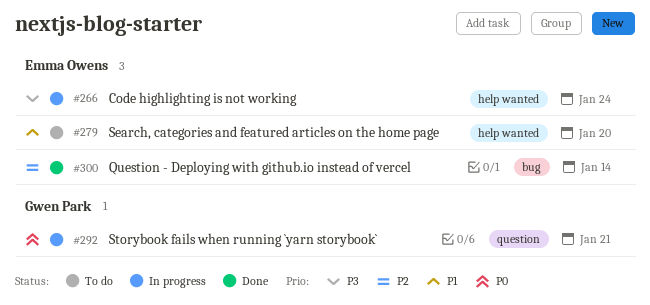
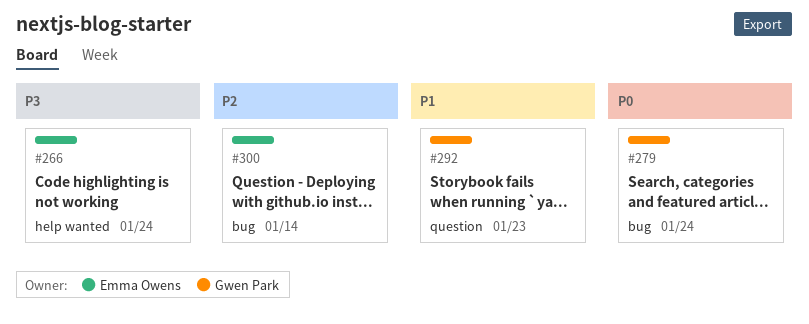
#279, owner: Emma Owens -> Gwen Park
#279, priority: P1 -> P0
#279, label: help wanted -> bug
#279, due: Jan 20 -> Jan 24
#292, priority: P0 -> P1
#292, due: Jan 21 -> Jan 23

